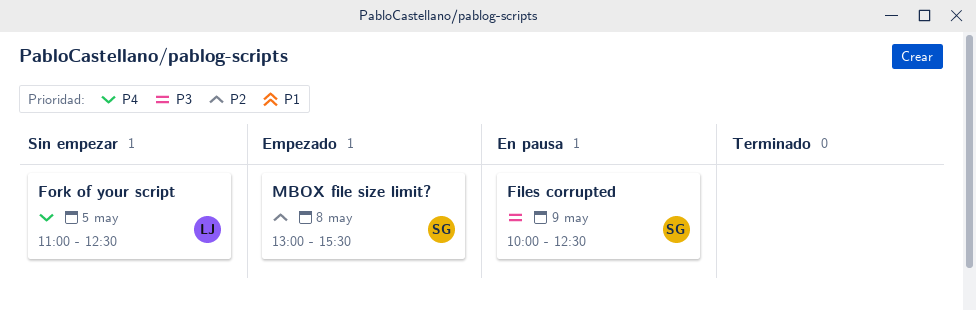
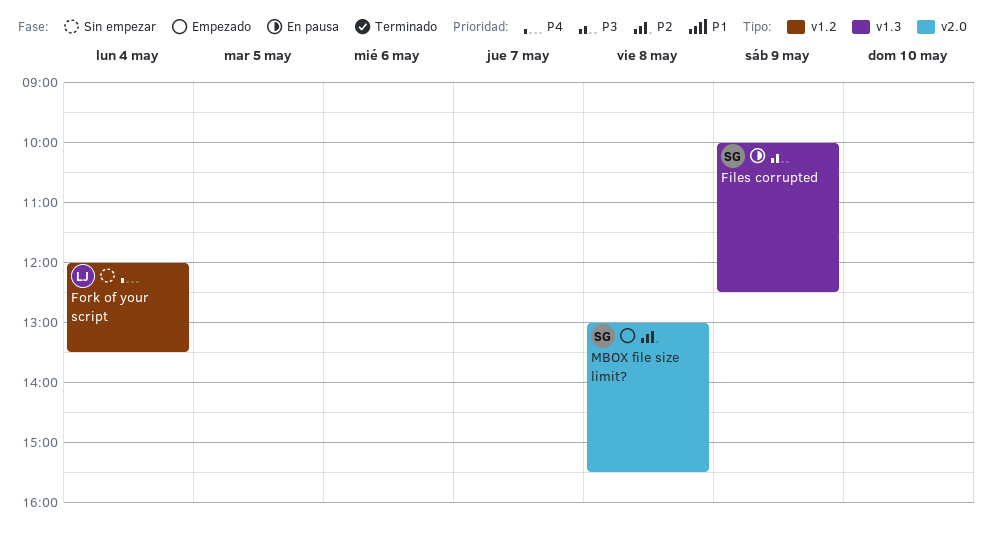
Fork of your script, day: May 5 -> May 4
Fork of your script, begins: 11:00 -> 12:00
Fork of your script, ends: 12:30 -> 13:30

